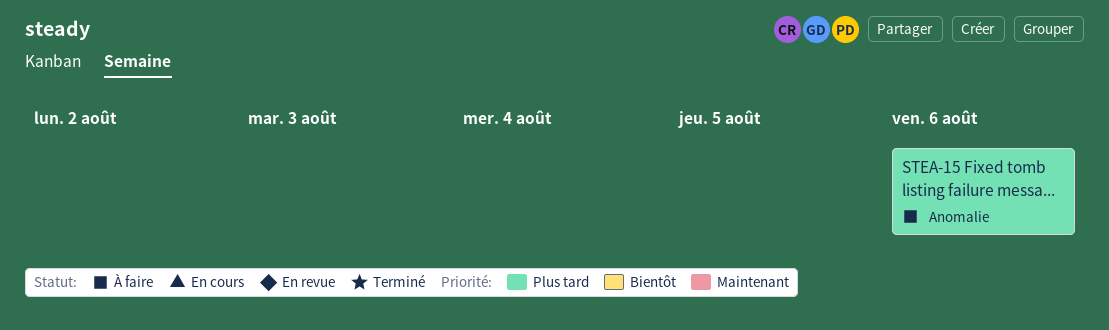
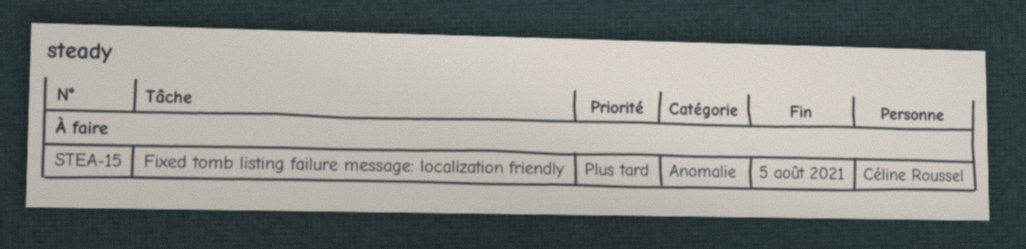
STEA-15, due: Aug 6 -> Aug 5

